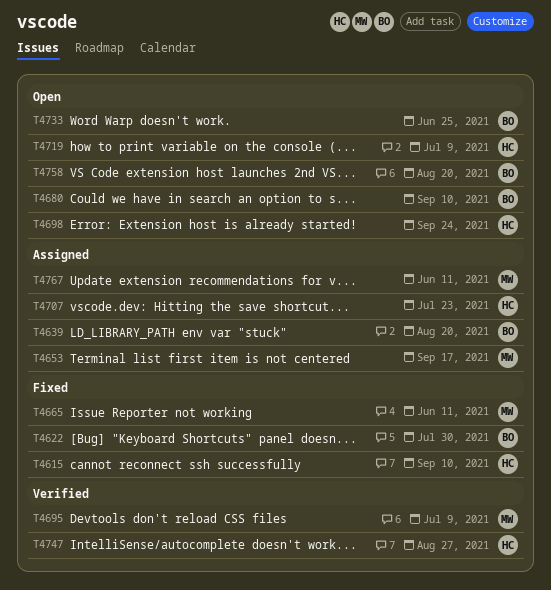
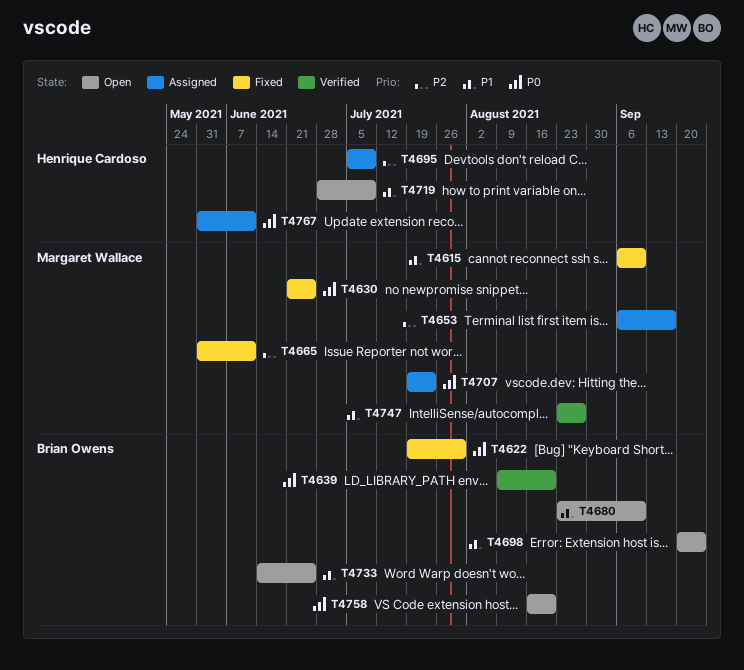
T4615, owner: Henrique Cardoso -> Margaret Wallace
T4630: none -> present
T4639, status: Assigned -> Verified
T4695, status: Verified -> Assigned
T4695, owner: Margaret Wallace -> Henrique Cardoso
T4698, owner: Henrique Cardoso -> Brian Owens
T4707, owner: Henrique Cardoso -> Margaret Wallace
T4747, owner: Henrique Cardoso -> Margaret Wallace
T4767, owner: Margaret Wallace -> Henrique Cardoso

